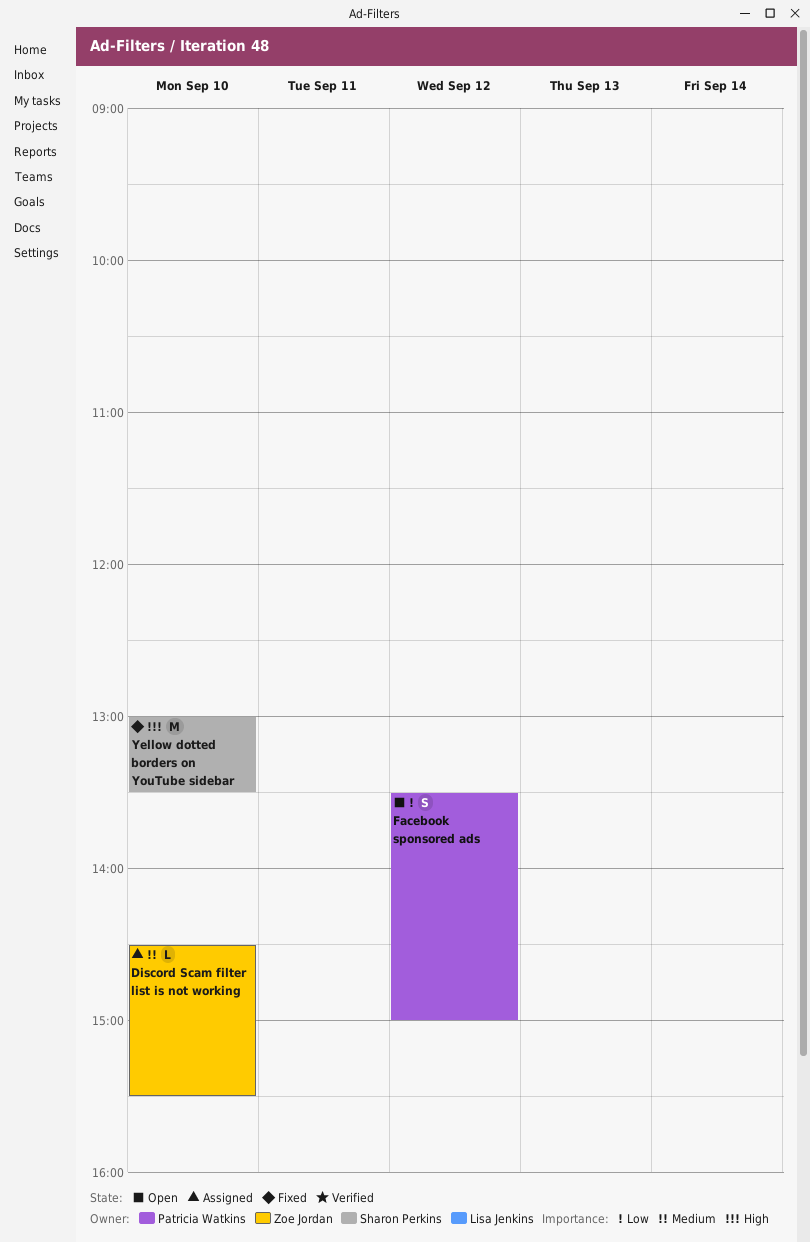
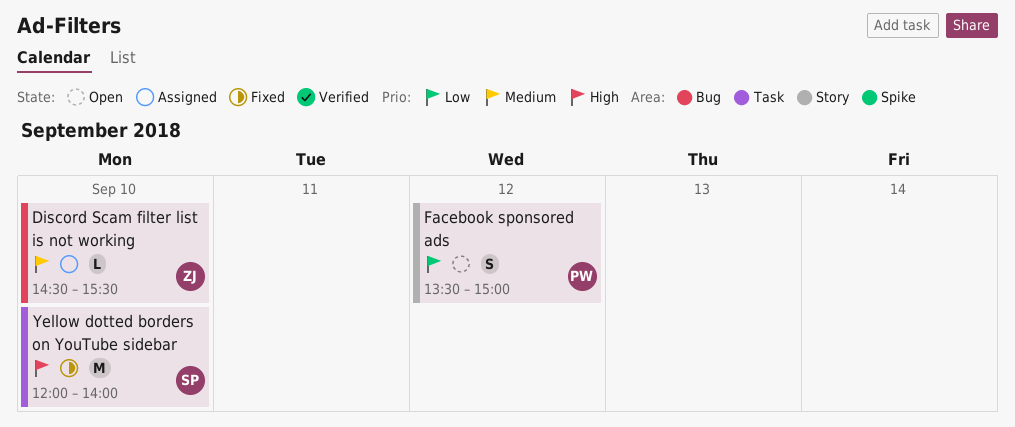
Yellow dotted borders on YouTube sidebar, begins: 13:00 -> 12:00
Yellow dotted borders on YouTube sidebar, ends: 13:30 -> 14:00

